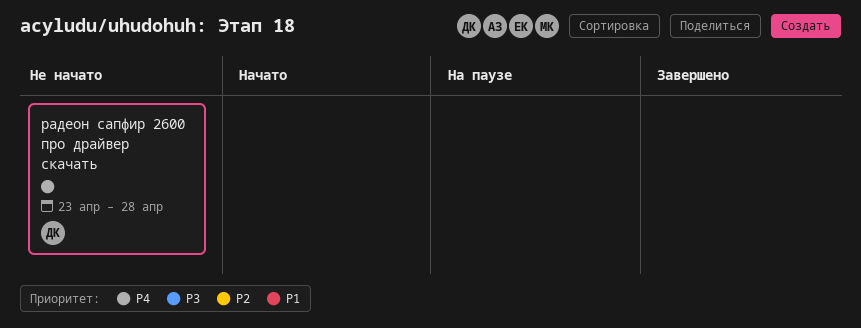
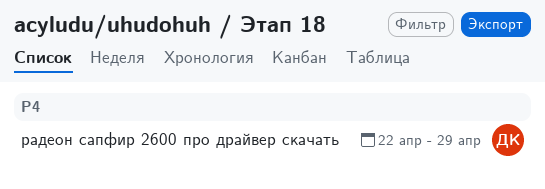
радеон сапфир 2600 про драйвер скачать, start: Apr 23 -> Apr 22
радеон сапфир 2600 про драйвер скачать, due: Apr 28 -> Apr 29

